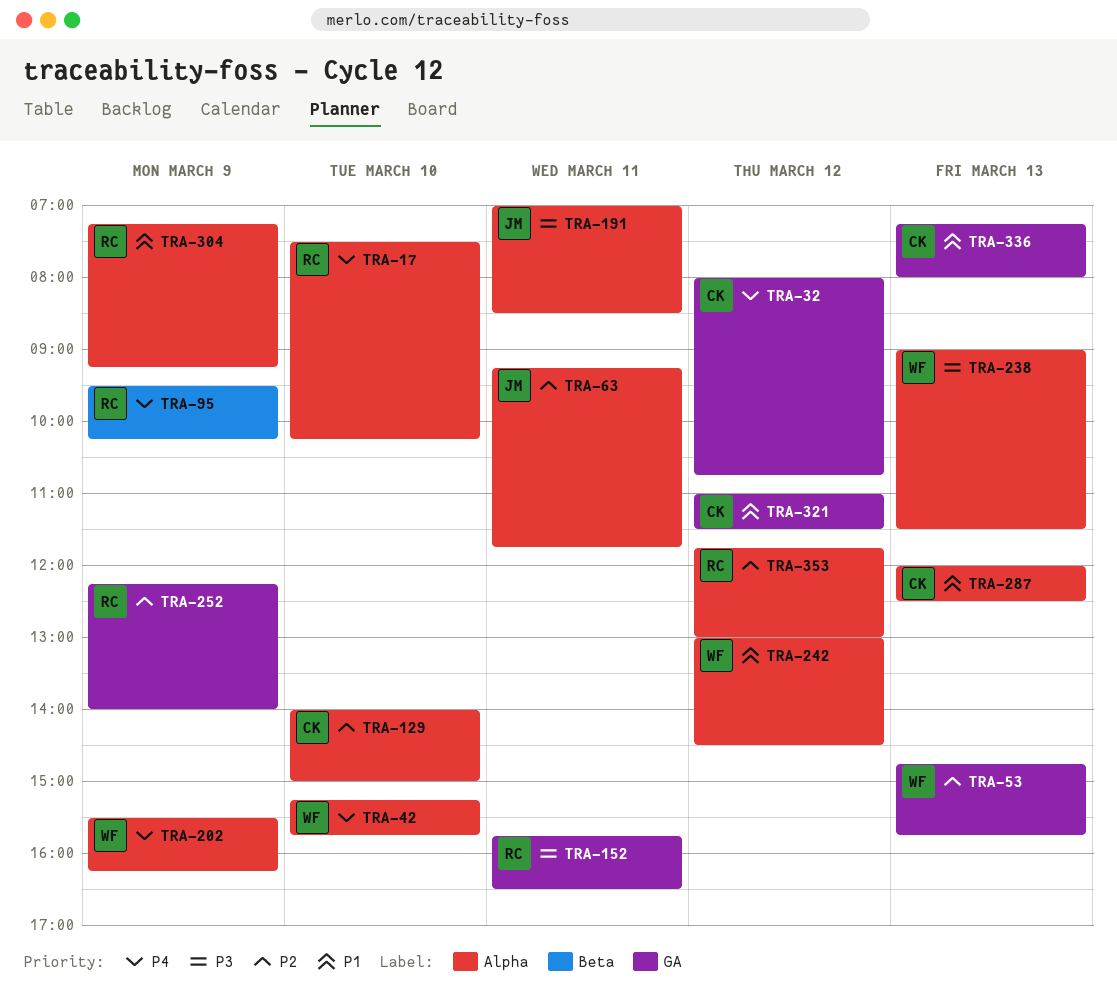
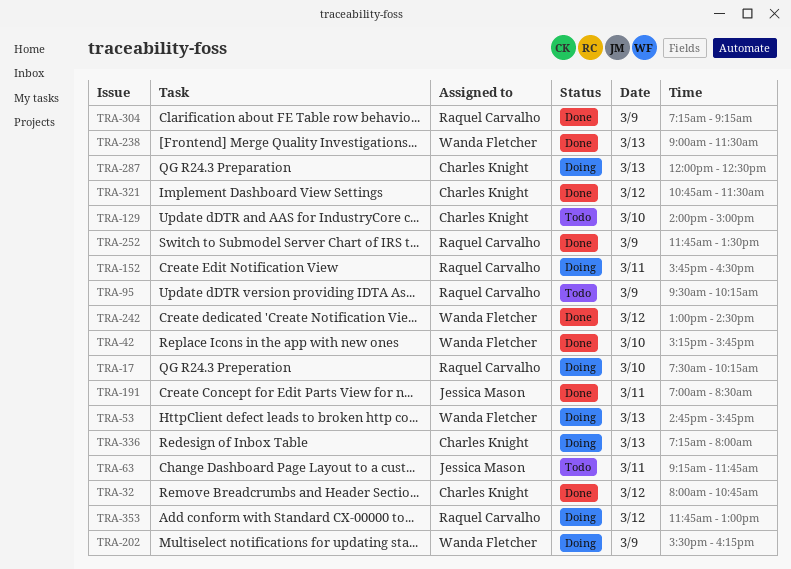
TRA-252, begins: 12:15 -> 11:45
TRA-252, ends: 14:00 -> 13:30
TRA-321, begins: 11:00 -> 10:45

